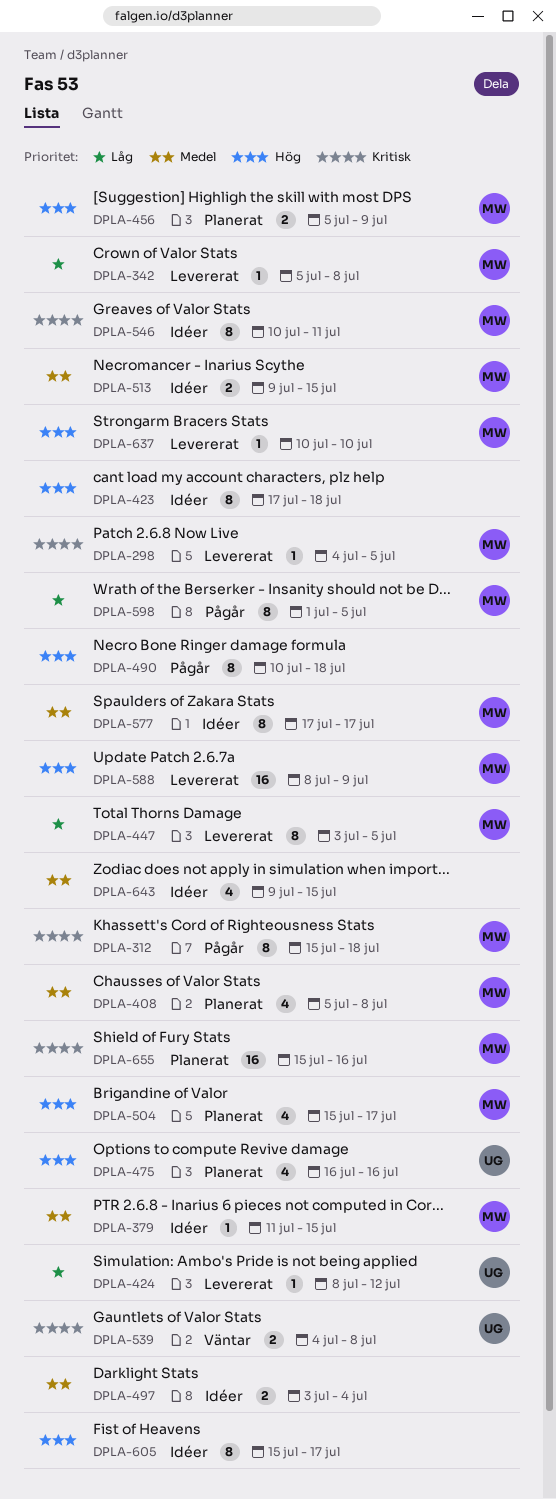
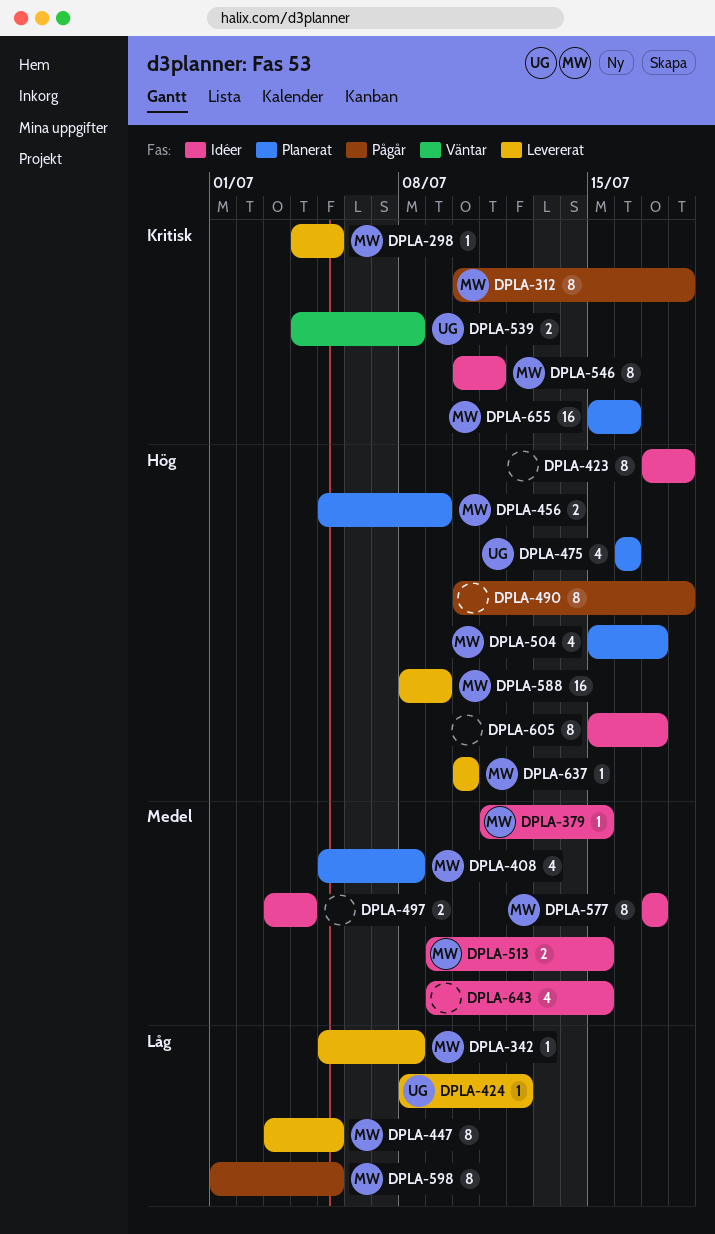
DPLA-312, start: Jul 15 -> Jul 10

